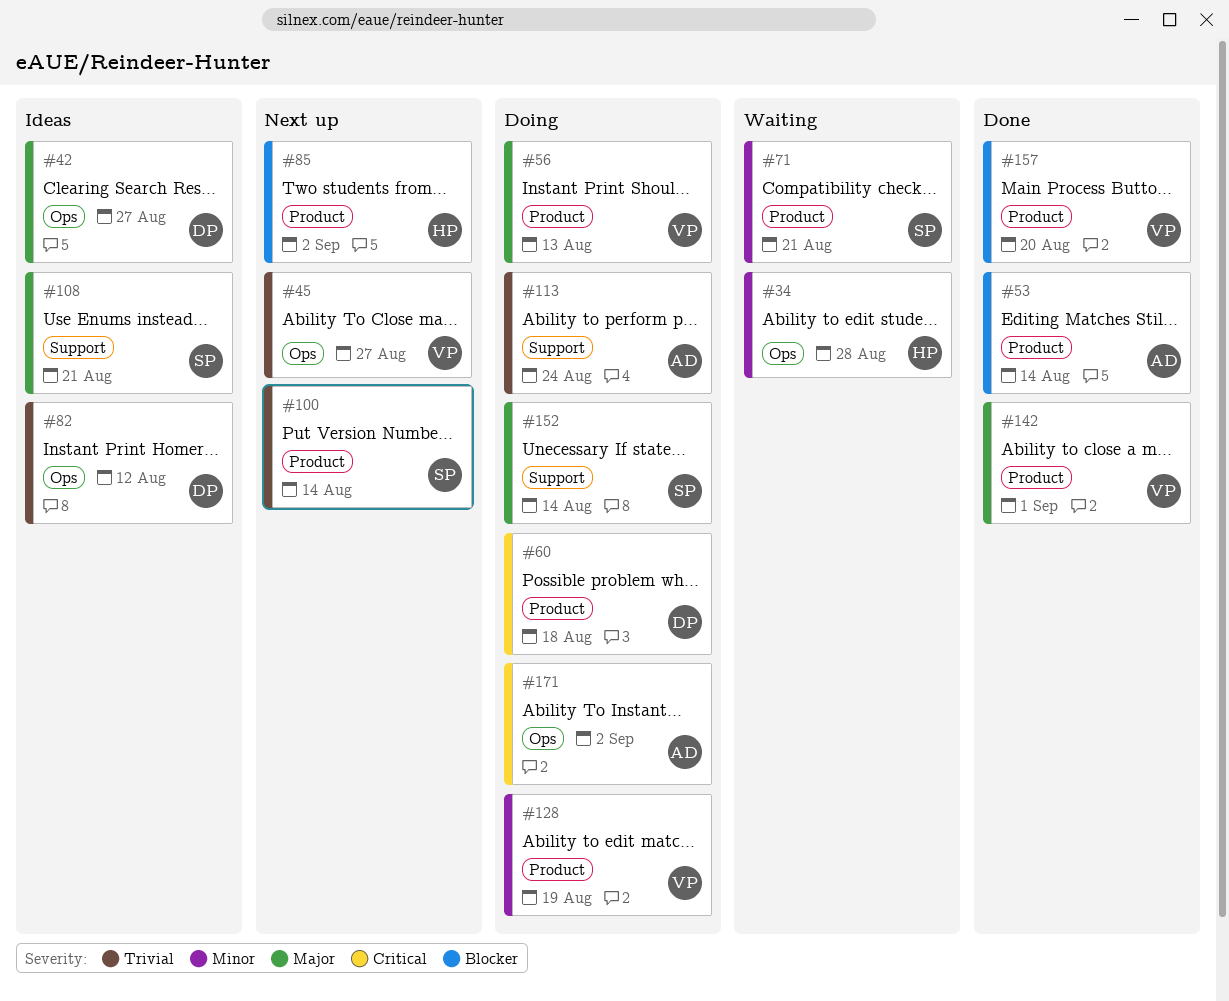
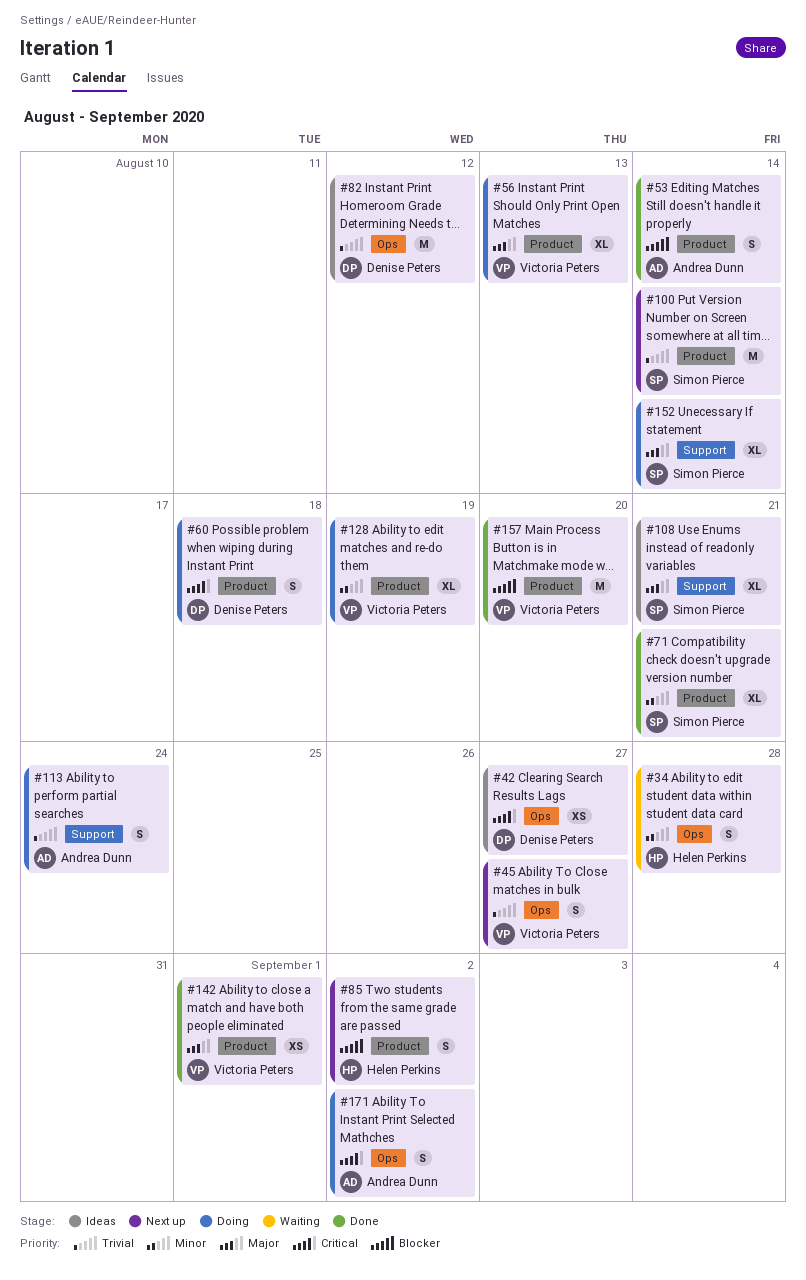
#42, priority: Major -> Critical
#71, status: Waiting -> Done

